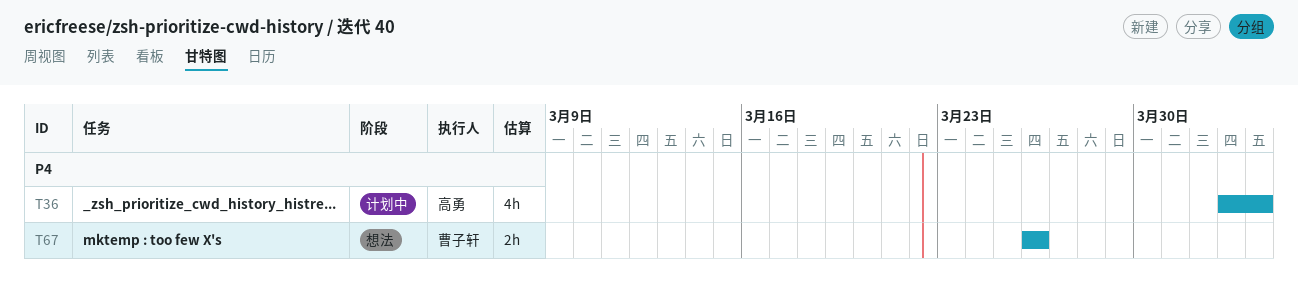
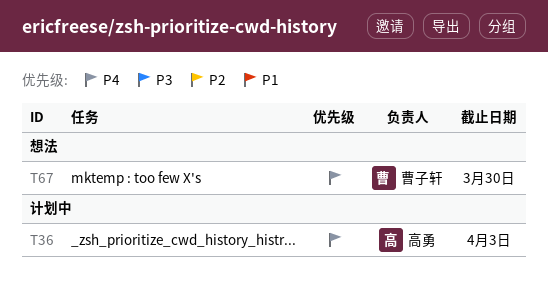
T67, due: Mar 26 -> Mar 30

